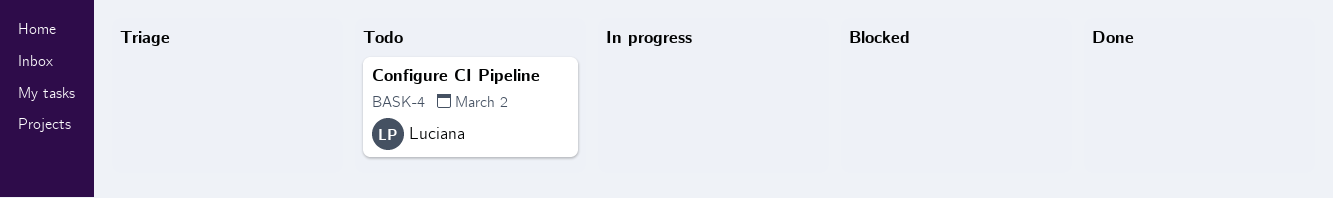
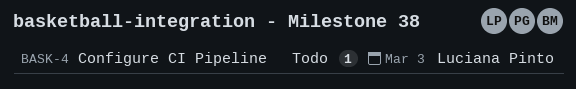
BASK-4, due: Mar 2 -> Mar 3

